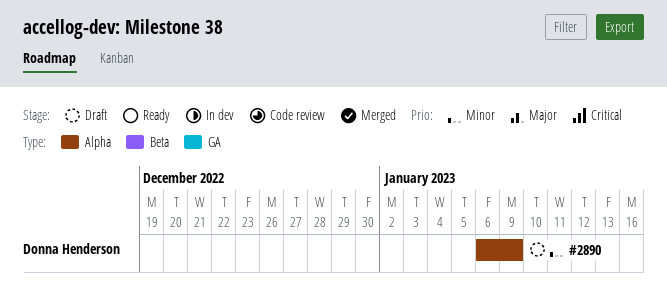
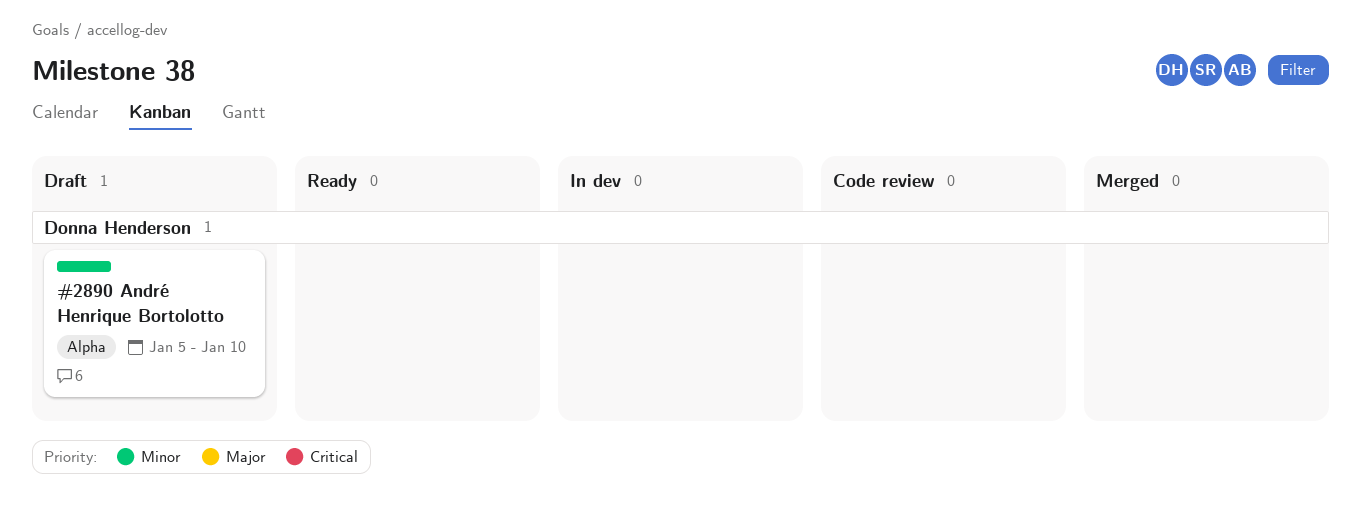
#2890, start: Jan 6 -> Jan 5
#2890, due: Jan 9 -> Jan 10

